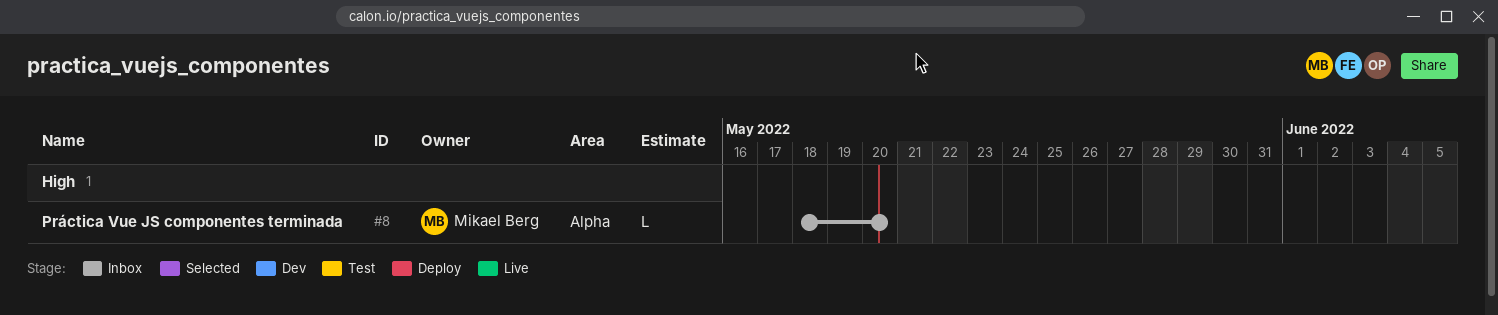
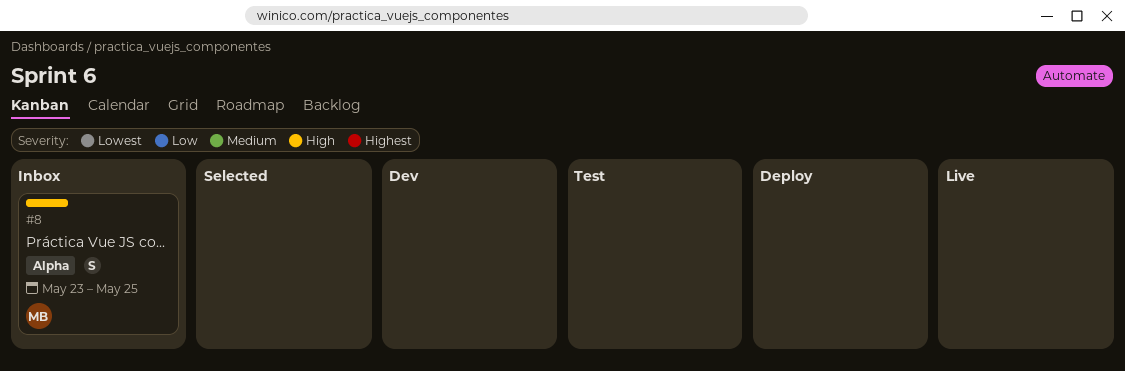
#8, estimate: L -> S
#8, start: May 18 -> May 23
#8, due: May 20 -> May 25

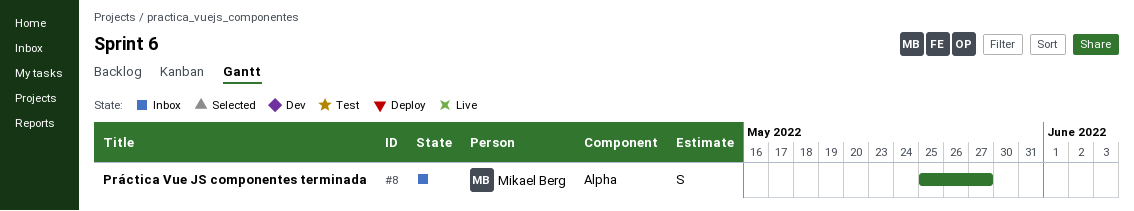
#8, start: May 23 -> May 25
#8, due: May 25 -> May 27

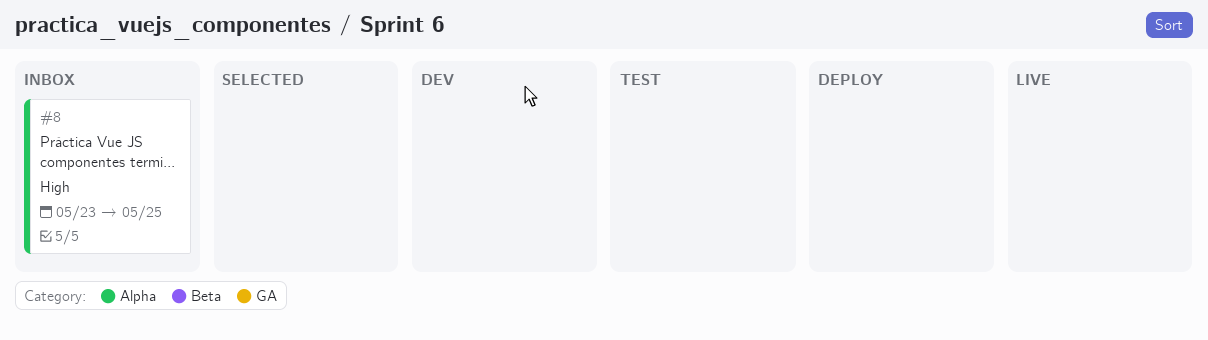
#8, start: May 25 -> May 23
#8, due: May 27 -> May 25

